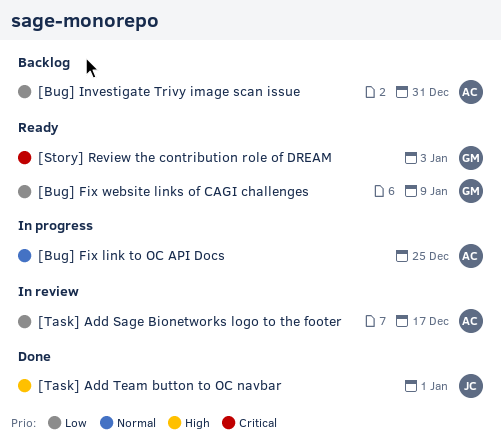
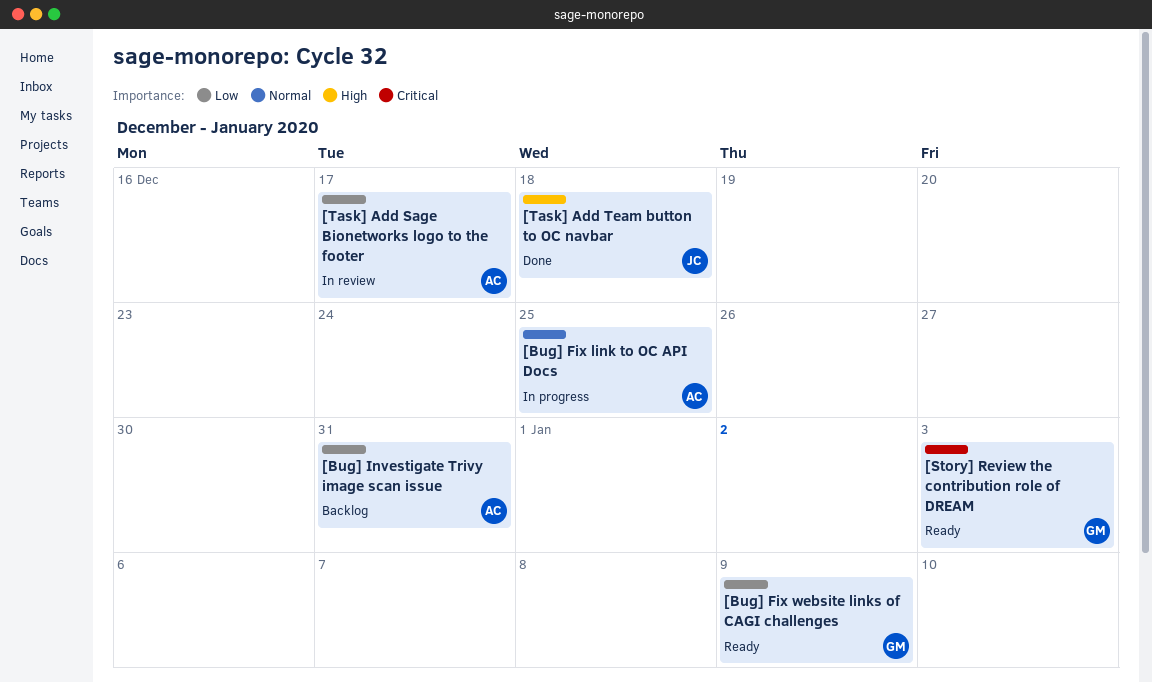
[Task] Add Team button to OC navbar, due: Jan 1 -> Dec 18

